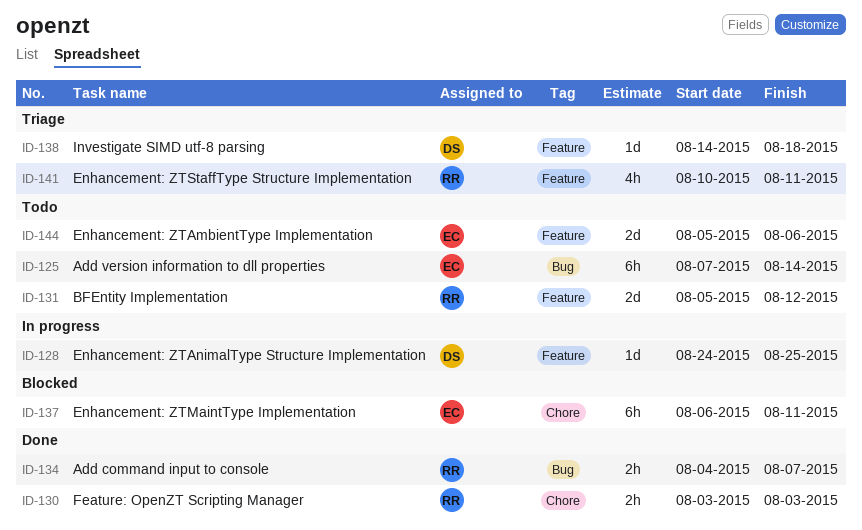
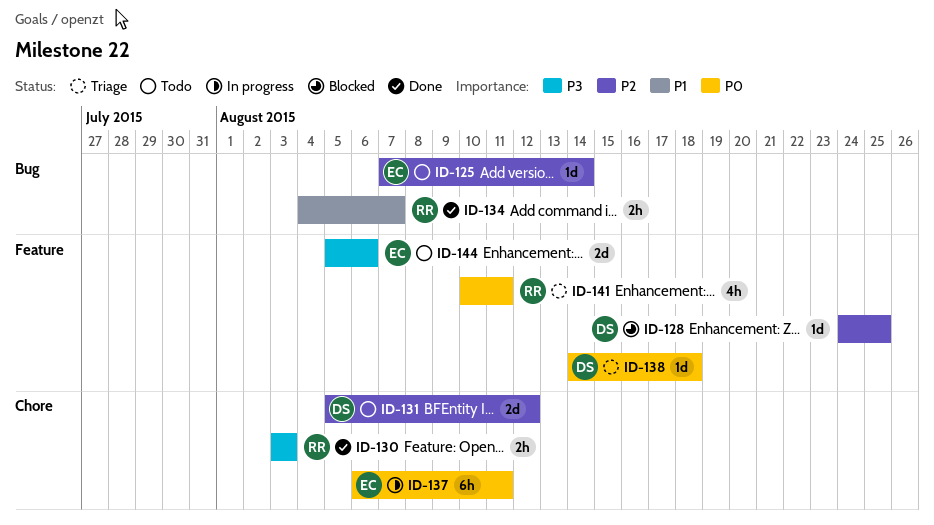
ID-125, estimate: 6h -> 1d
ID-128, status: In progress -> Blocked
ID-131, owner: RR -> DS
ID-131, label: Feature -> Chore
ID-137, status: Blocked -> In progress

